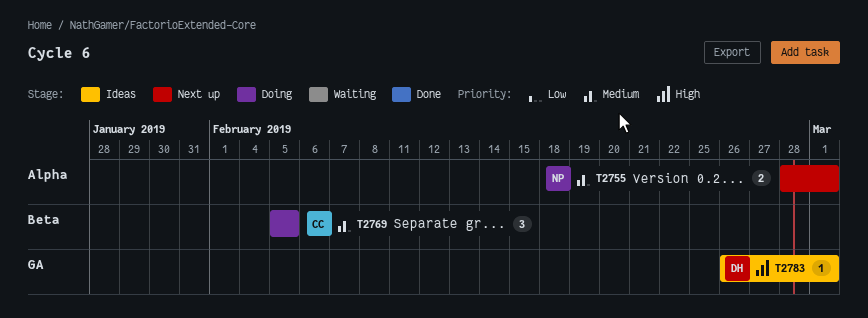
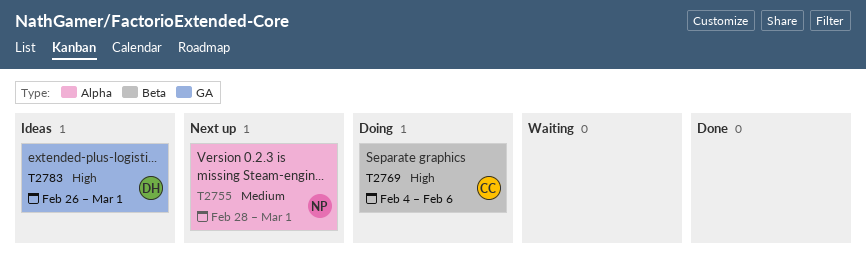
T2769, priority: Medium -> High
T2769, start: Feb 5 -> Feb 4
T2769, due: Feb 5 -> Feb 6

